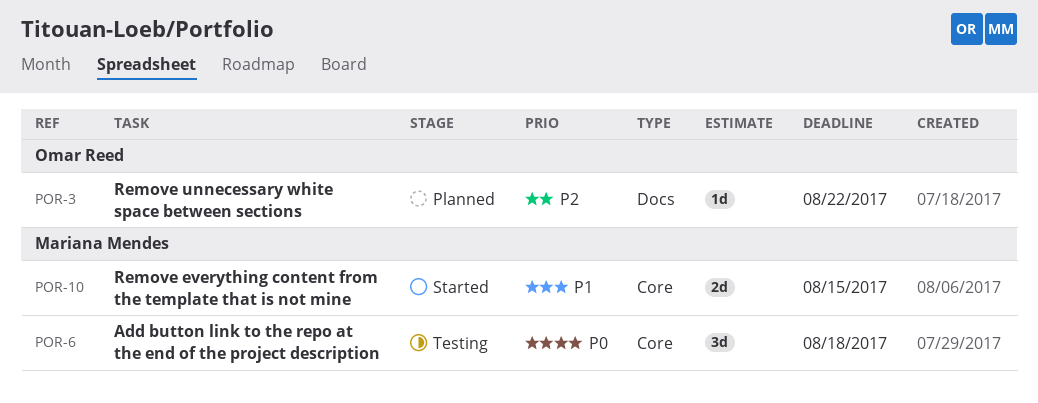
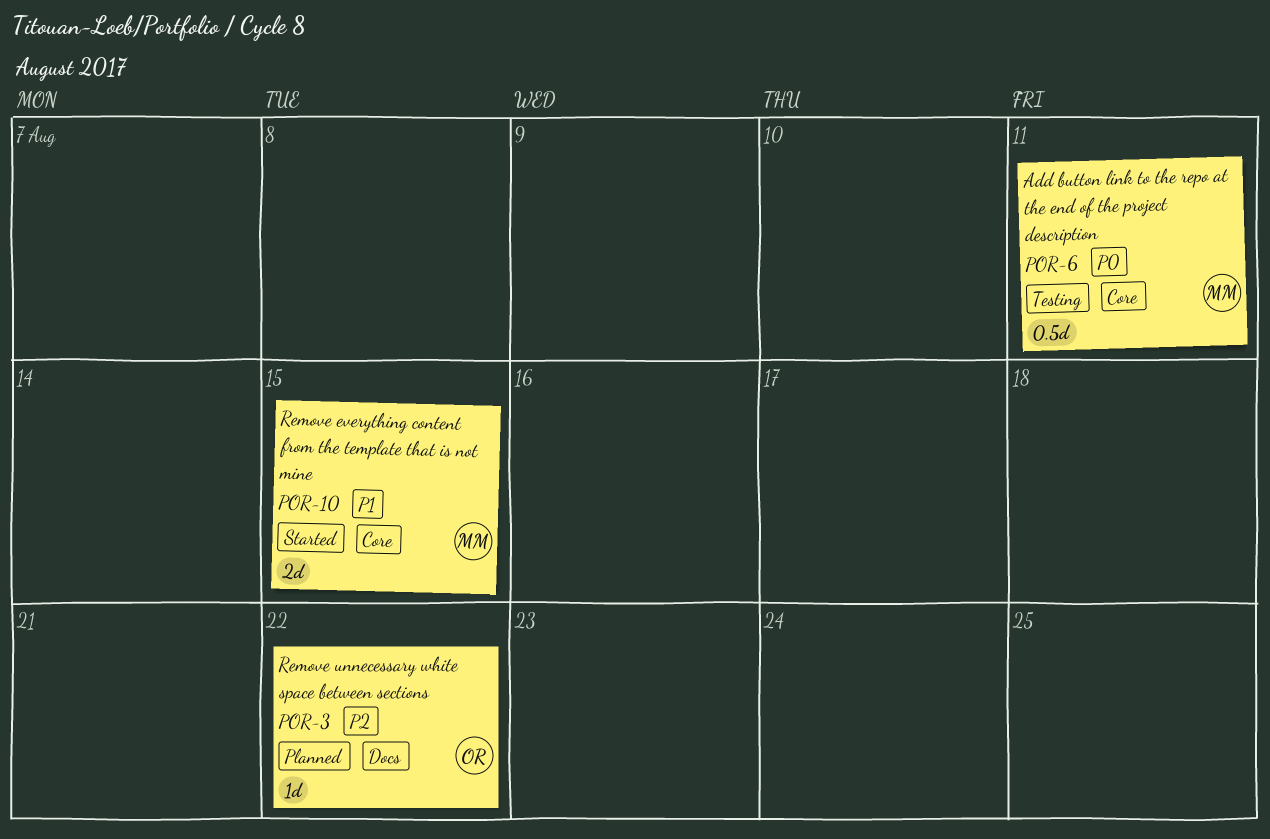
POR-6, estimate: 3d -> 0.5d
POR-6, due: Aug 18 -> Aug 11

